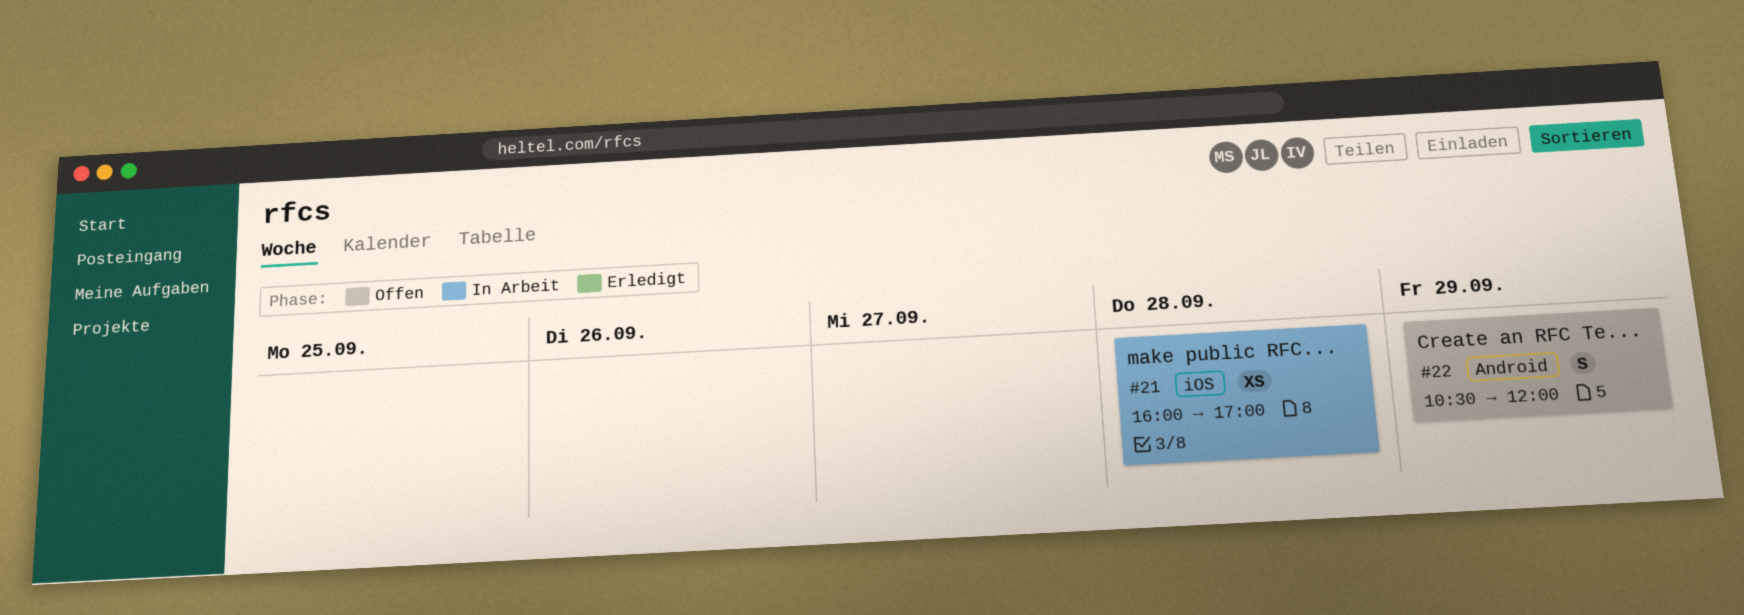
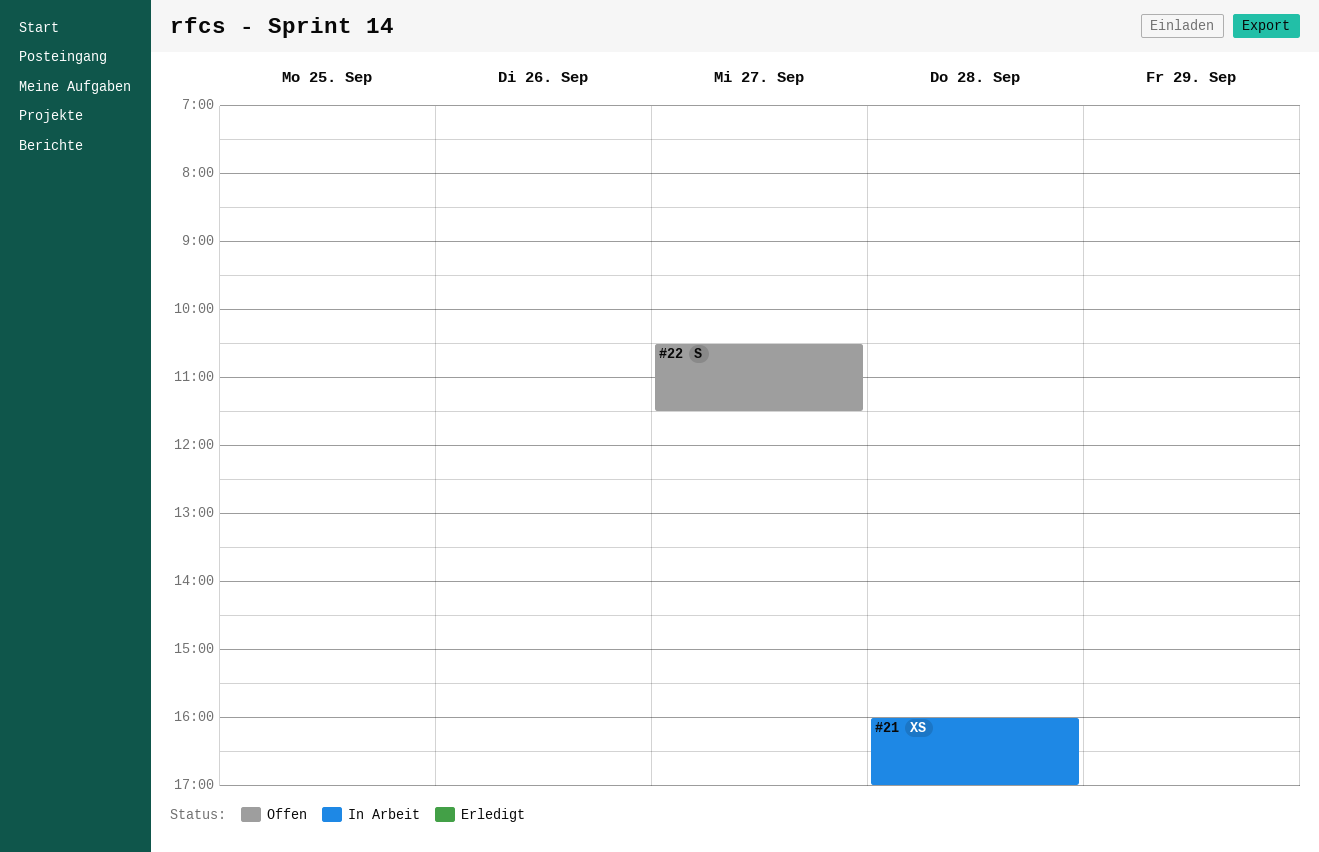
#22, day: Sep 29 -> Sep 27
#22, ends: 12:00 -> 11:30

